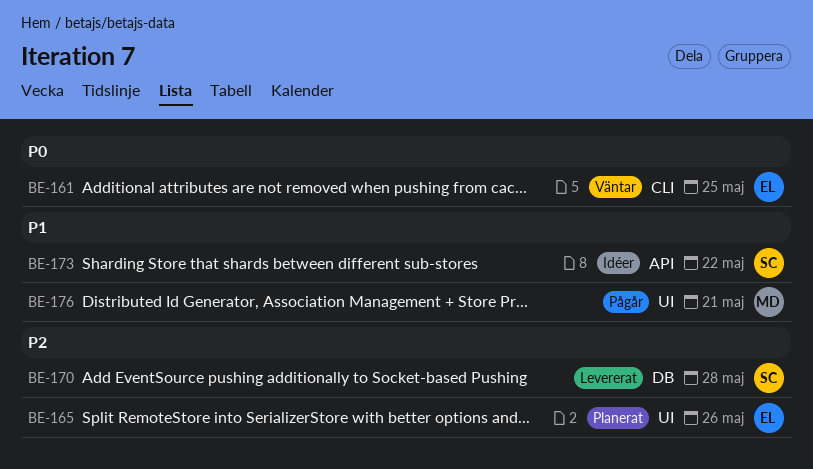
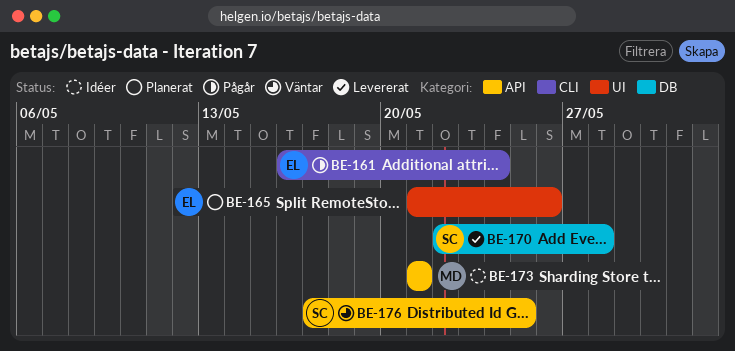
BE-161, status: Väntar -> Pågår
BE-161, due: May 25 -> May 24
BE-173, owner: SC -> MD
BE-173, due: May 22 -> May 21
BE-176, status: Pågår -> Väntar
BE-176, owner: MD -> SC
BE-176, label: UI -> API
BE-176, due: May 21 -> May 25

